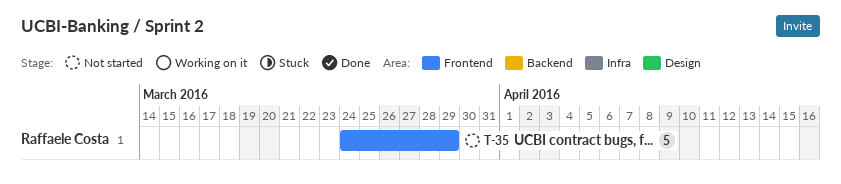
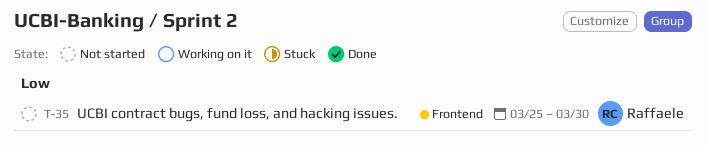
T-35, start: Mar 24 -> Mar 25
T-35, due: Mar 29 -> Mar 30

